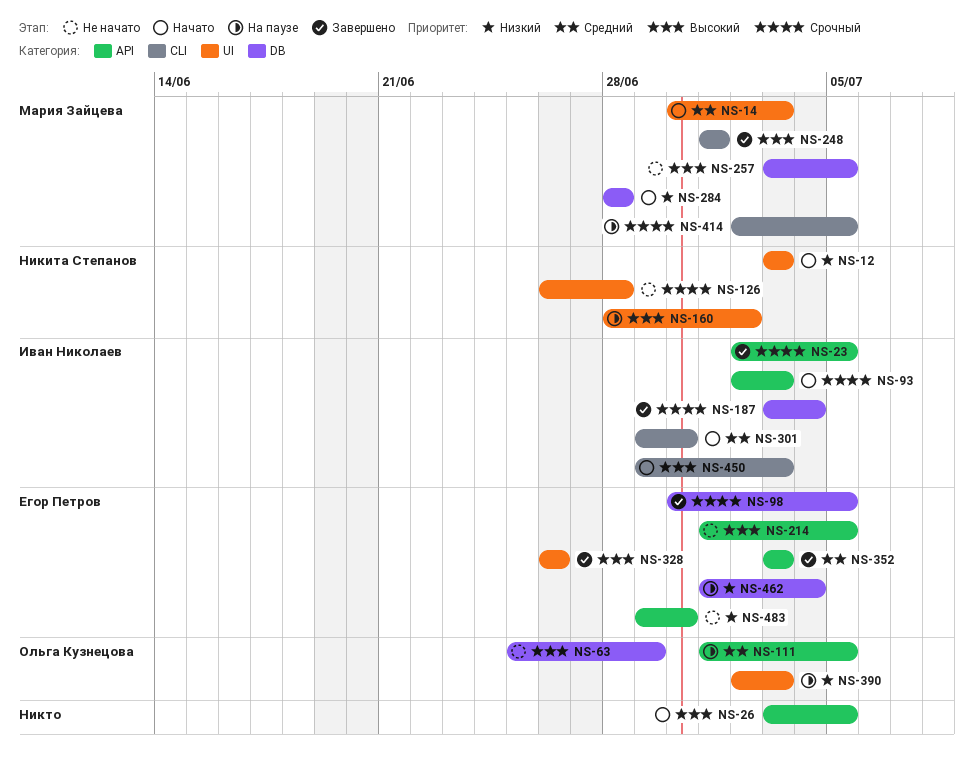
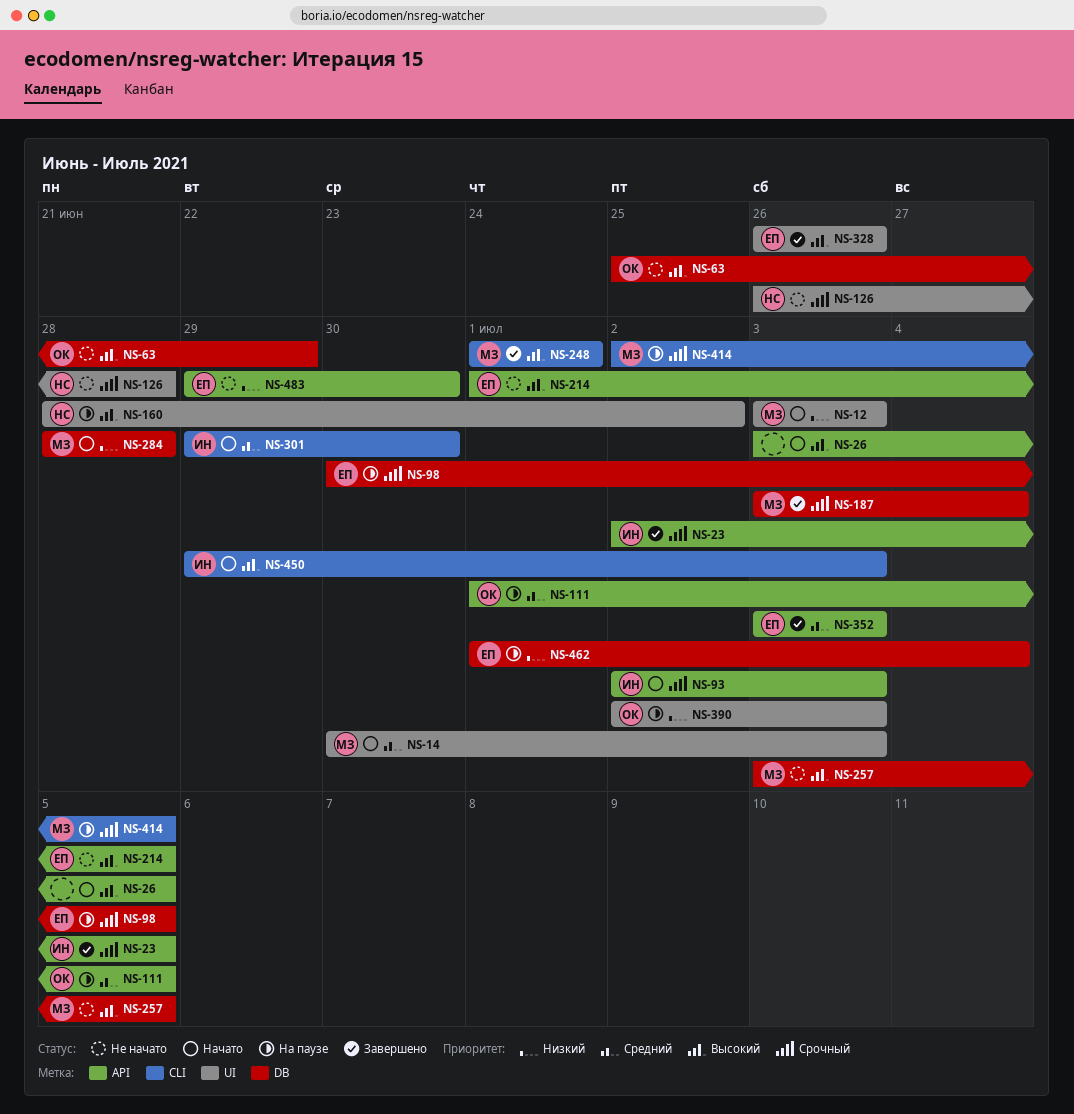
NS-12, owner: Никита Степанов -> Мария Зайцева
NS-98, status: Завершено -> На паузе
NS-187, owner: Иван Николаев -> Мария Зайцева

